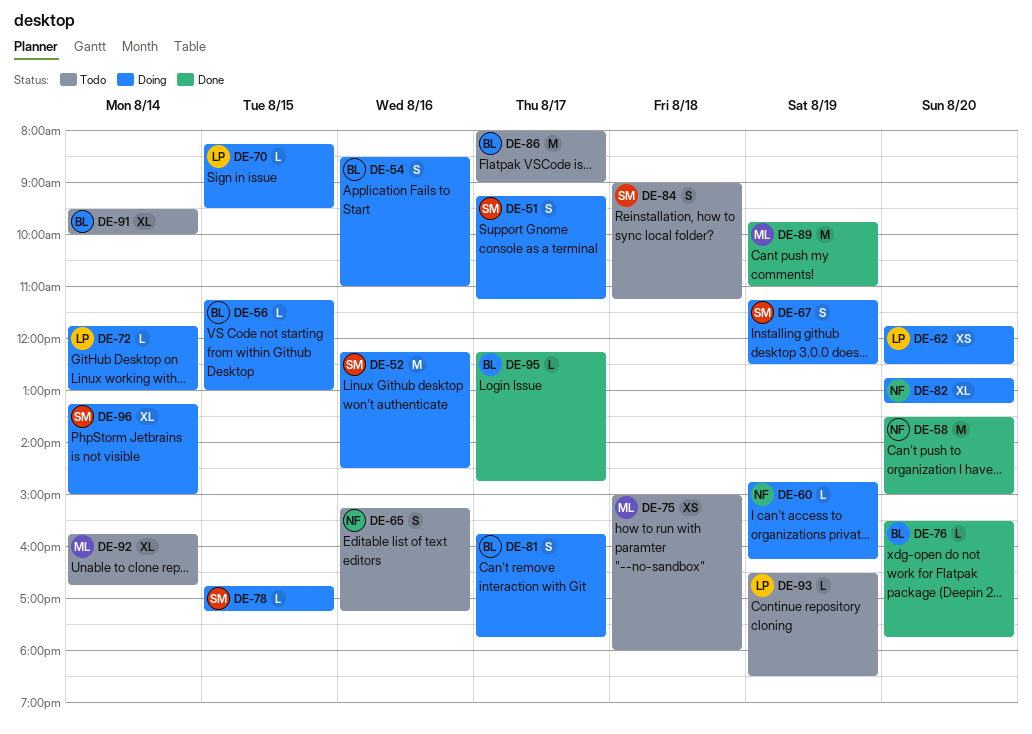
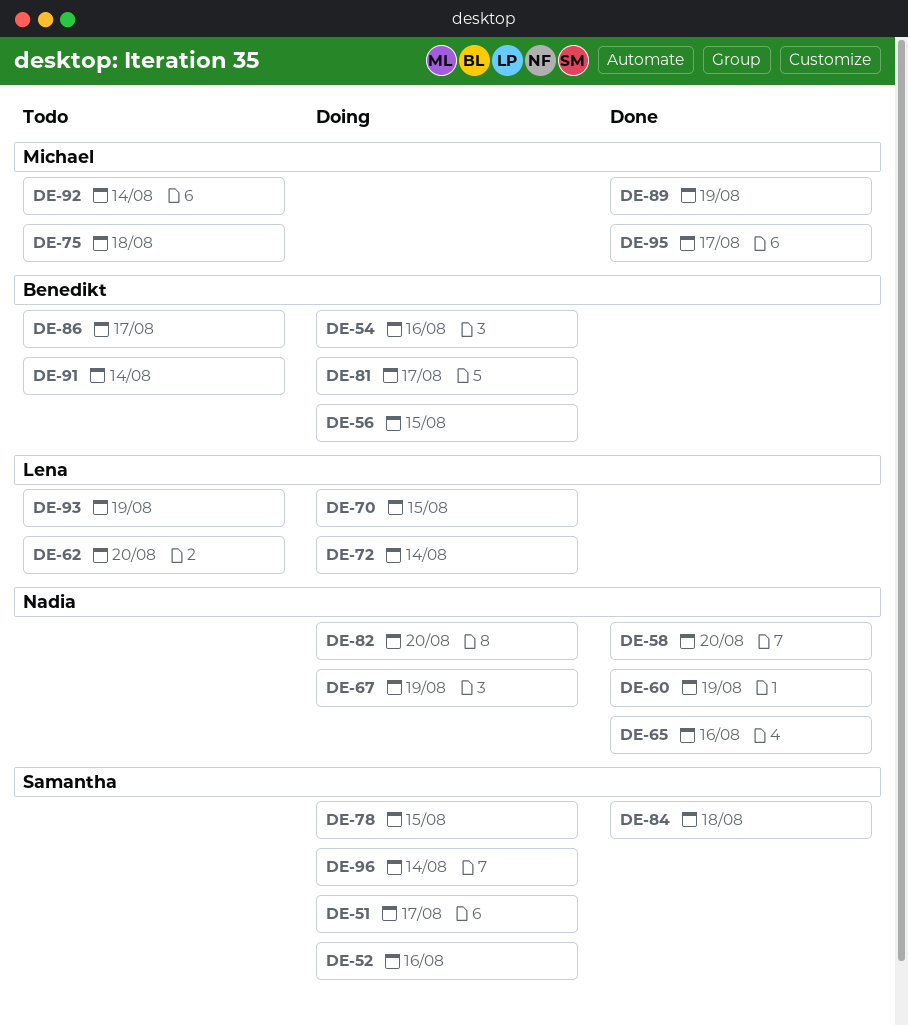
DE-60, status: Doing -> Done
DE-62, status: Doing -> Todo
DE-65, status: Todo -> Done
DE-67, owner: Samantha -> Nadia
DE-76: present -> none
DE-84, status: Todo -> Done
DE-95, owner: Benedikt -> Michael

